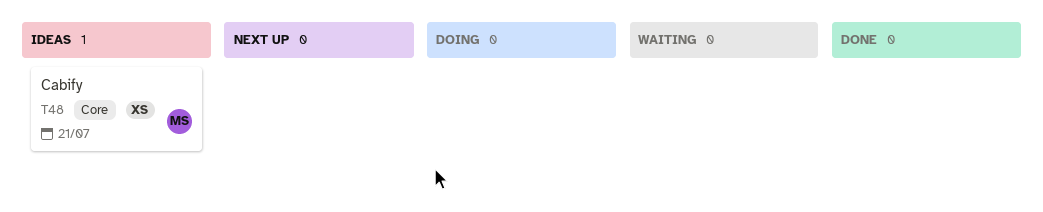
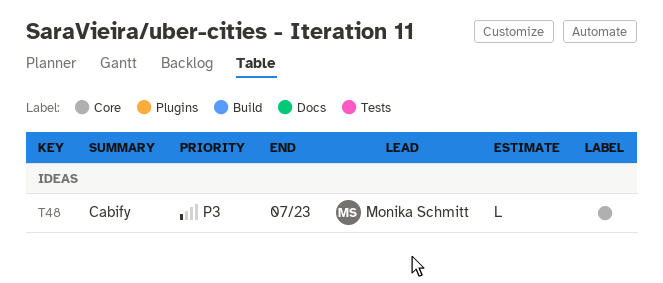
T48, estimate: XS -> L
T48, due: Jul 21 -> Jul 23

